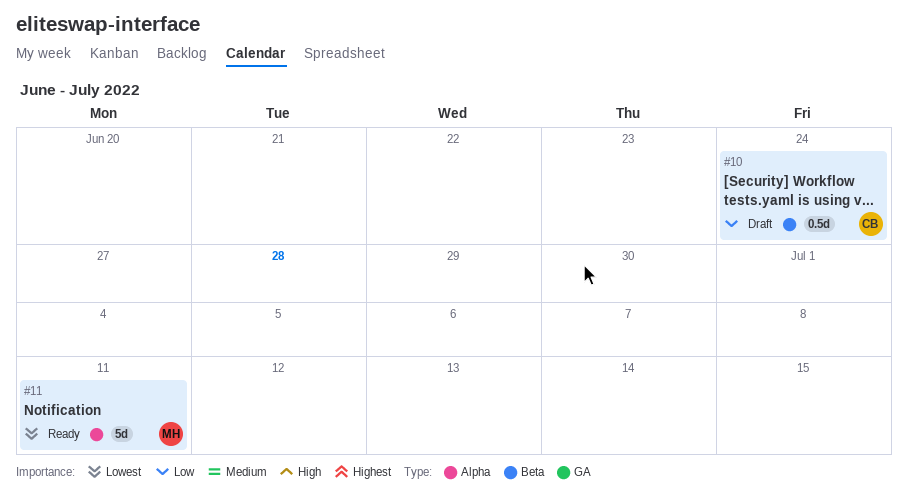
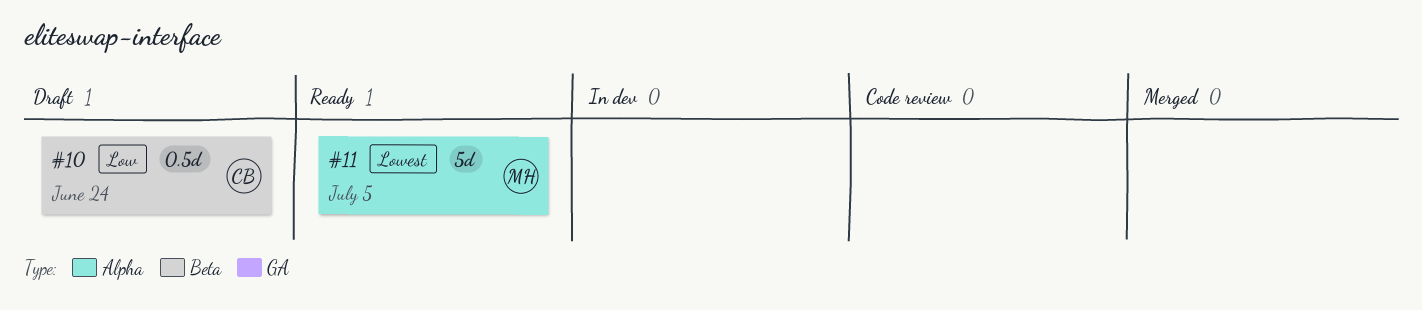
#11, due: Jul 11 -> Jul 5

